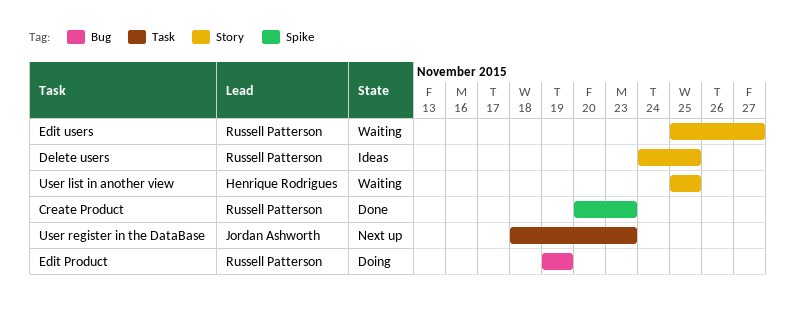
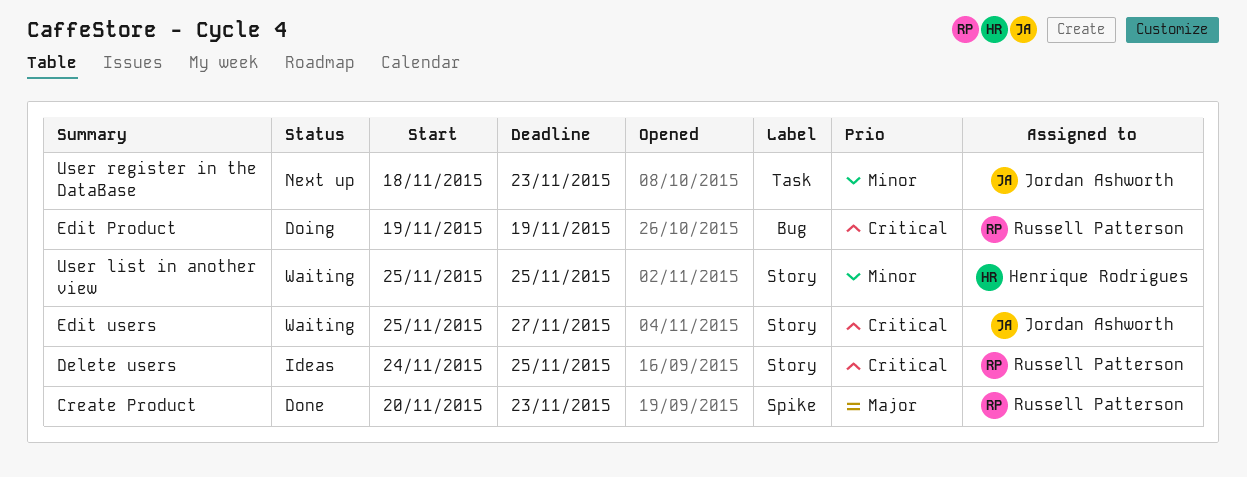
Edit users, owner: Russell Patterson -> Jordan Ashworth

